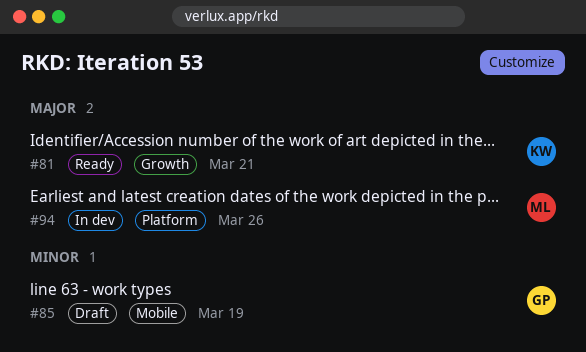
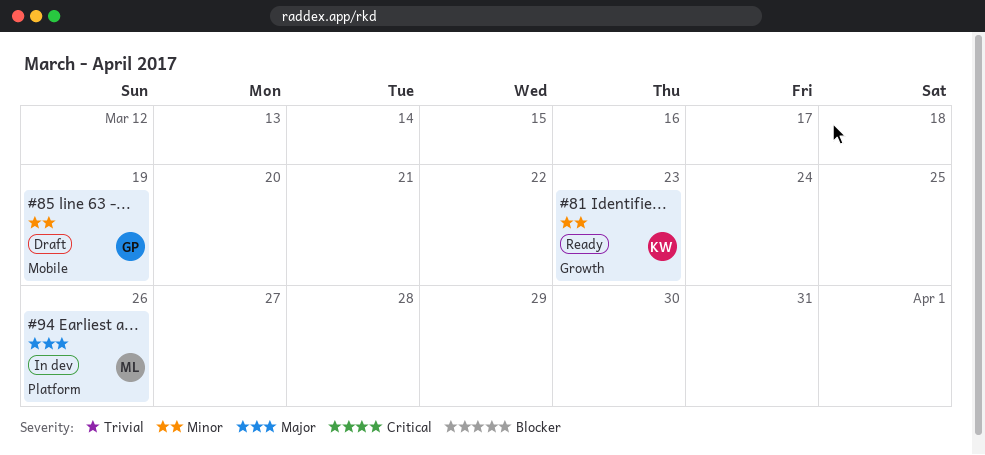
#81, priority: Major -> Minor
#81, due: Mar 21 -> Mar 23

